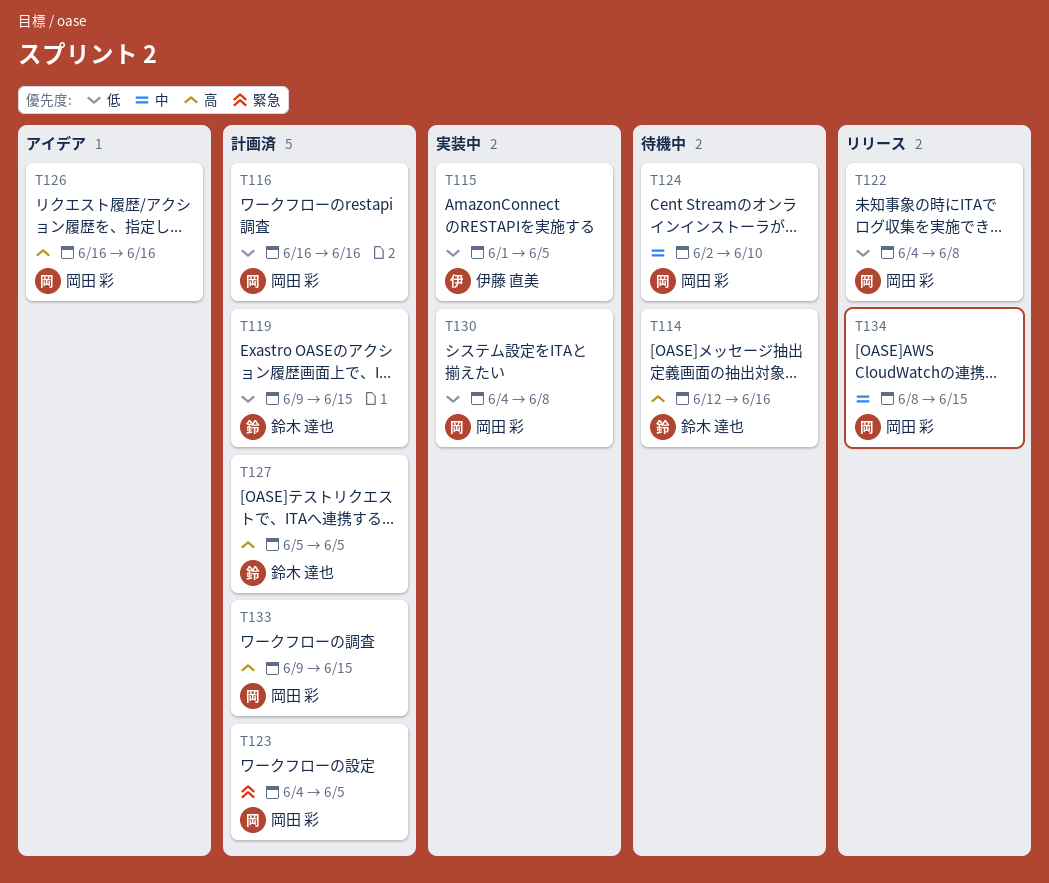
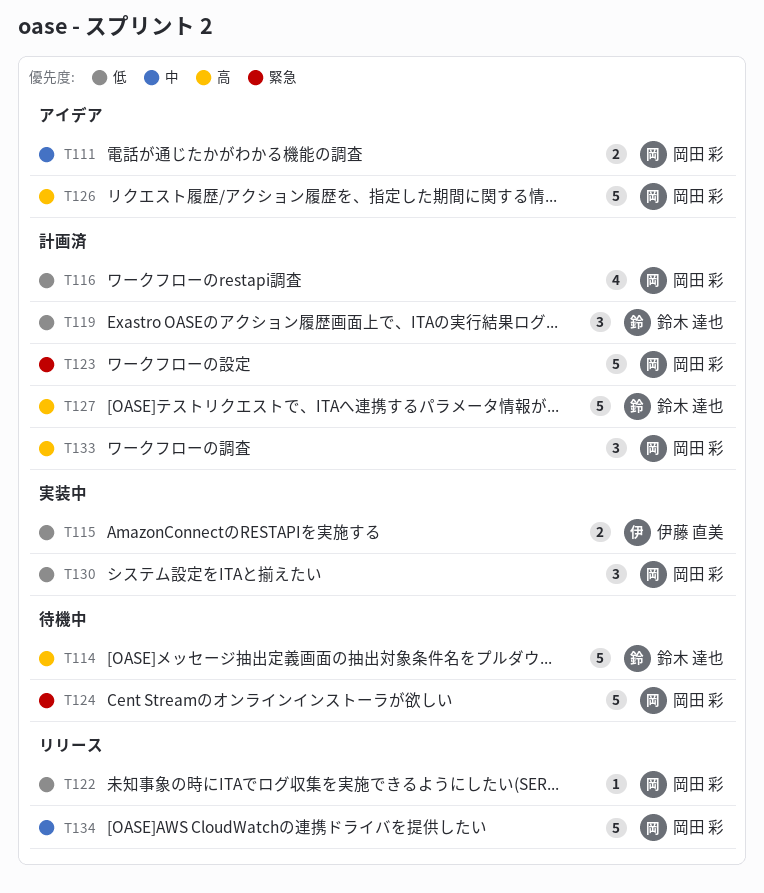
T111: none -> present
T124, priority: 中 -> 緊急

